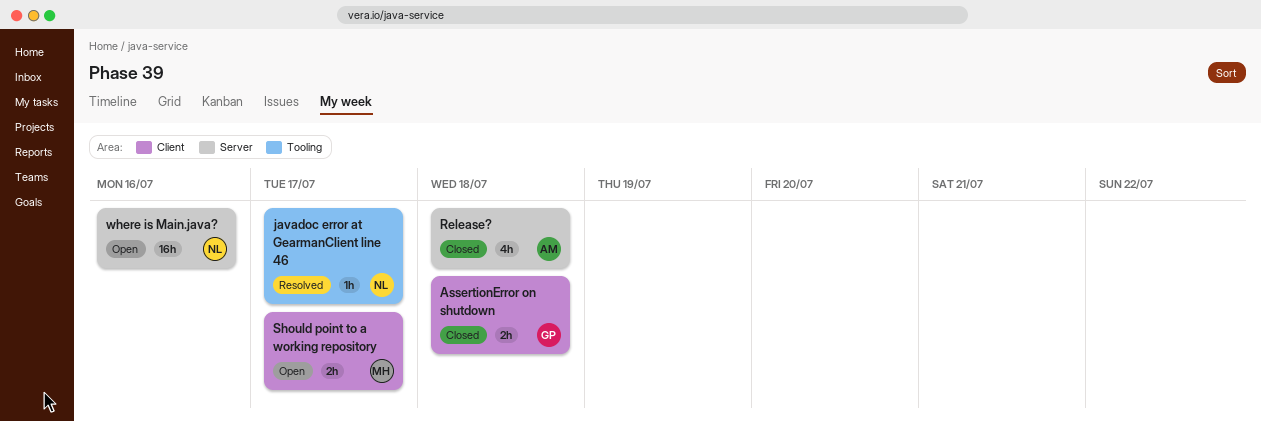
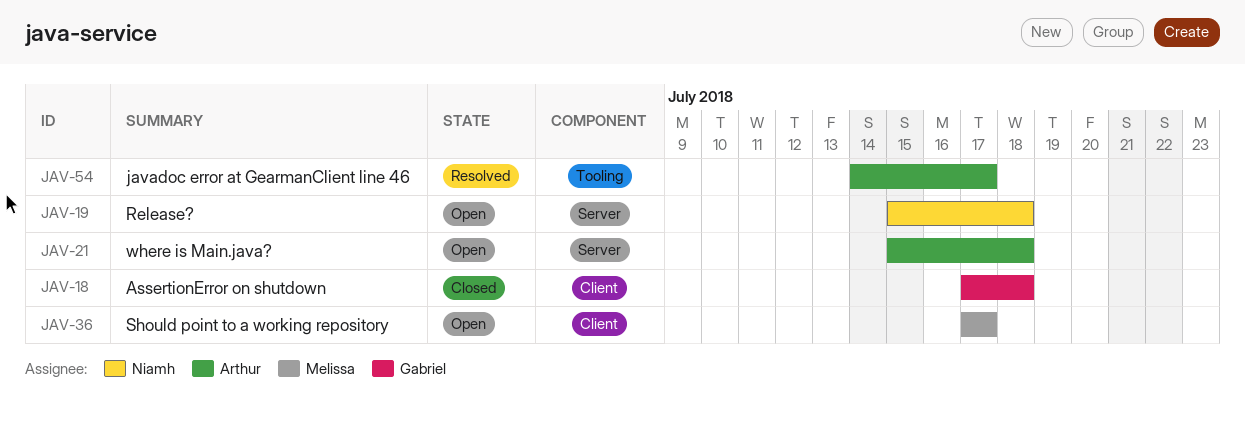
javadoc error at GearmanClient line 46, owner: Niamh -> Arthur
Release?, status: Closed -> Open
Release?, owner: Arthur -> Niamh
where is Main.java?, owner: Niamh -> Arthur
where is Main.java?, due: Jul 16 -> Jul 18

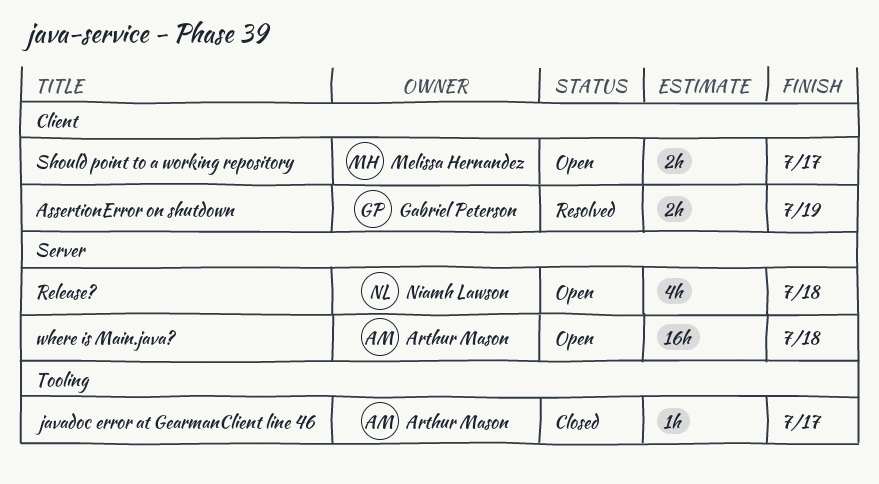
AssertionError on shutdown, status: Closed -> Resolved
AssertionError on shutdown, due: Jul 18 -> Jul 19
javadoc error at GearmanClient line 46, status: Resolved -> Closed

